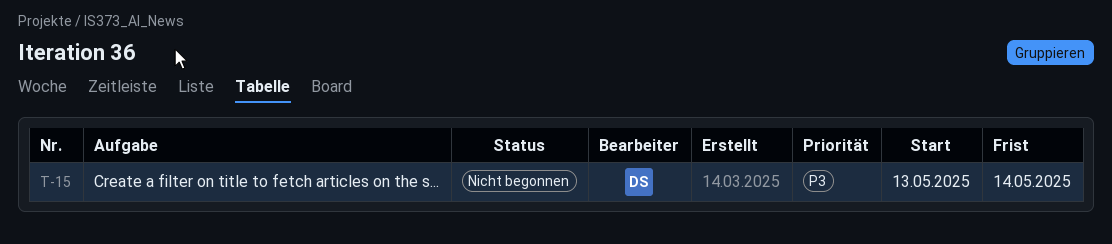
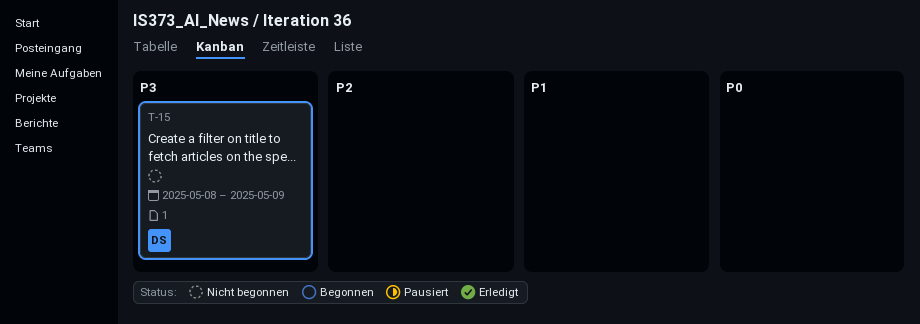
T-15, start: May 13 -> May 8
T-15, due: May 14 -> May 9

